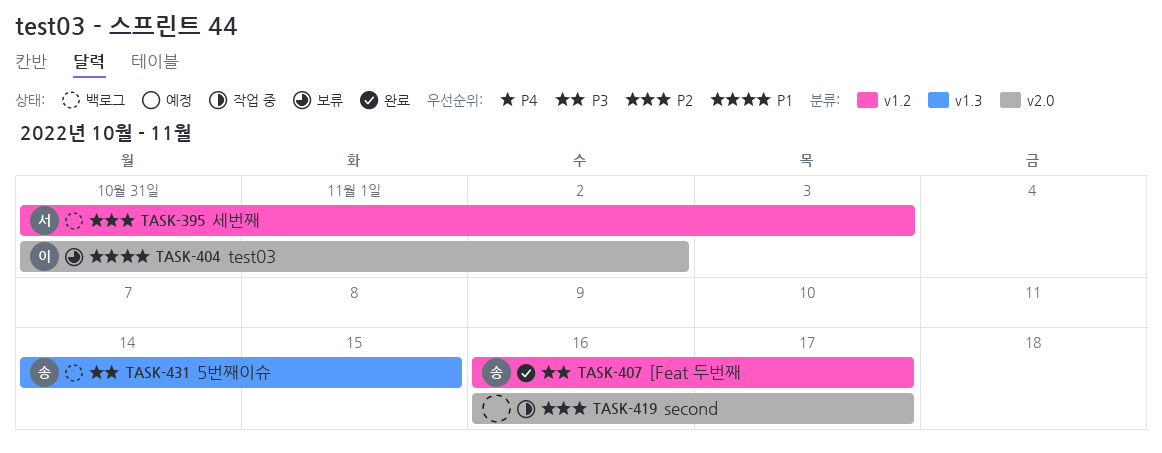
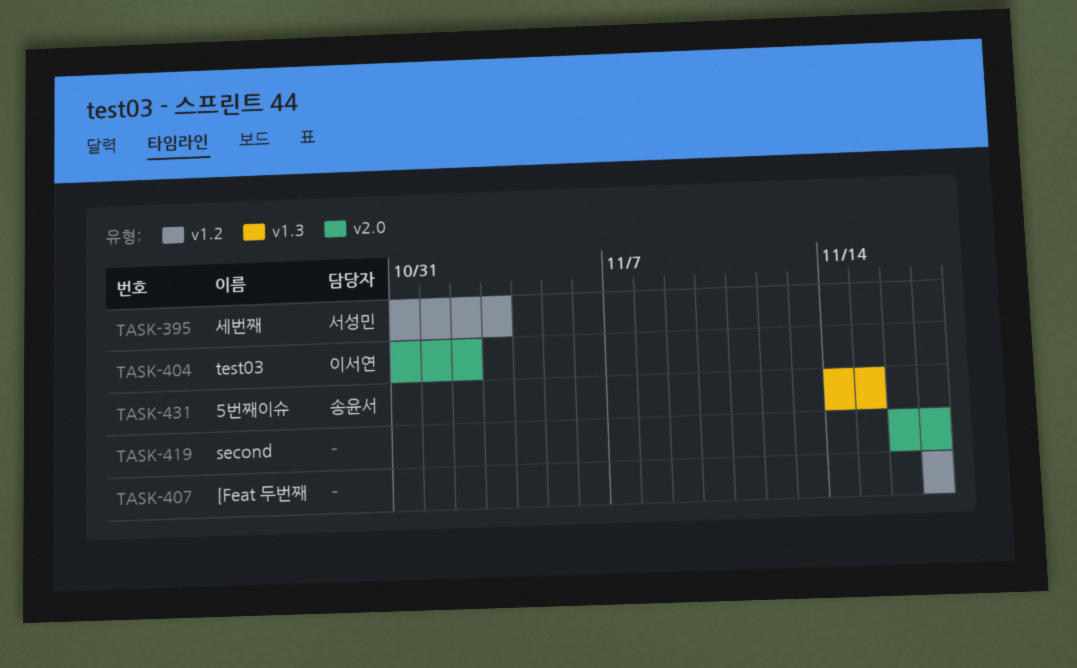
TASK-407, owner: 송윤서 -> none
TASK-407, start: Nov 16 -> Nov 17

